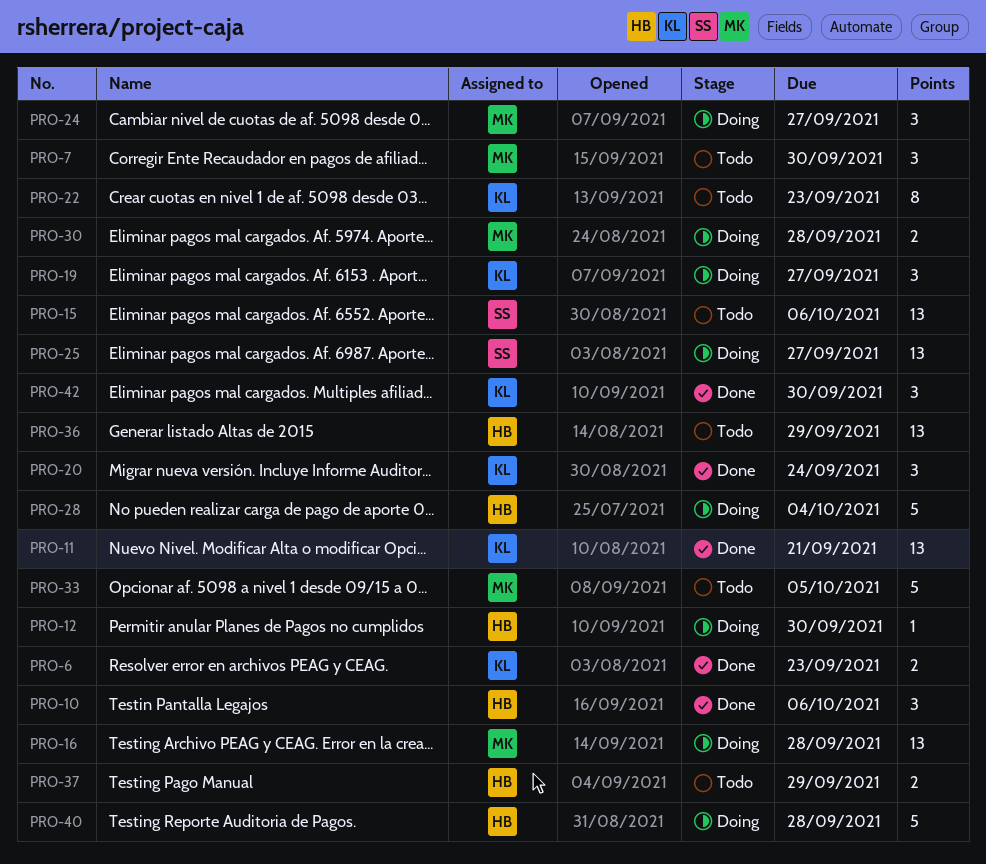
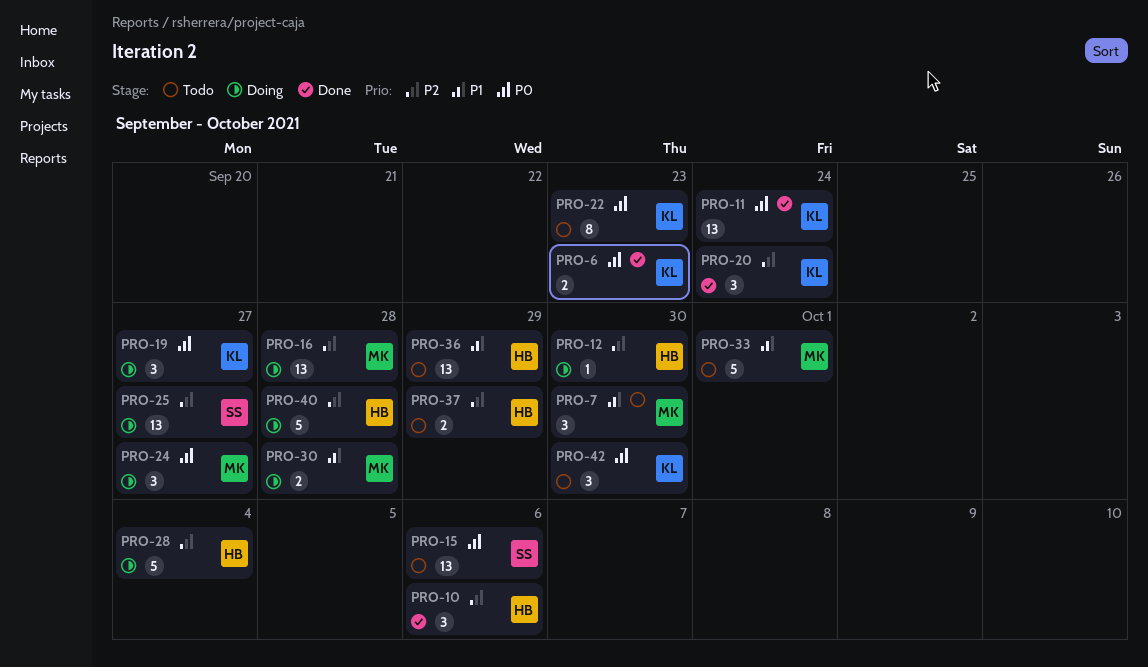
PRO-11, due: Sep 21 -> Sep 24
PRO-33, due: Oct 5 -> Oct 1
PRO-42, status: Done -> Todo

